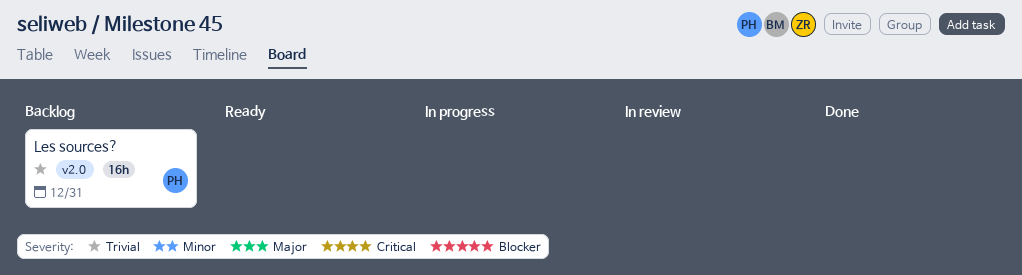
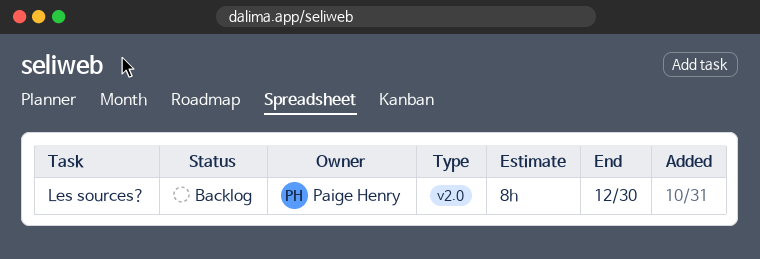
Les sources?, estimate: 16h -> 8h
Les sources?, due: Dec 31 -> Dec 30

